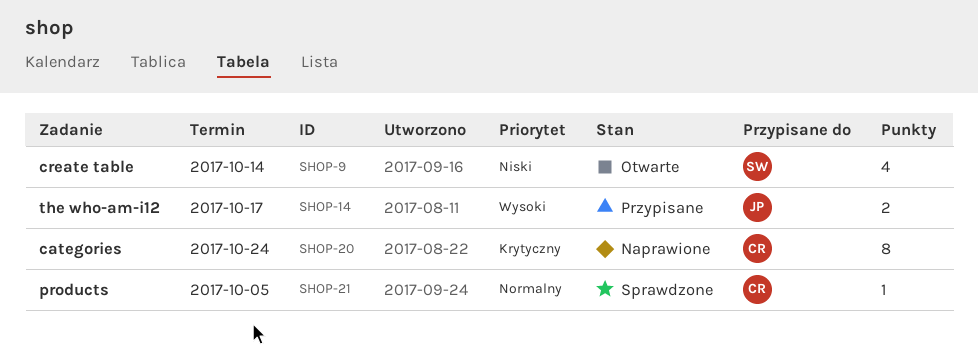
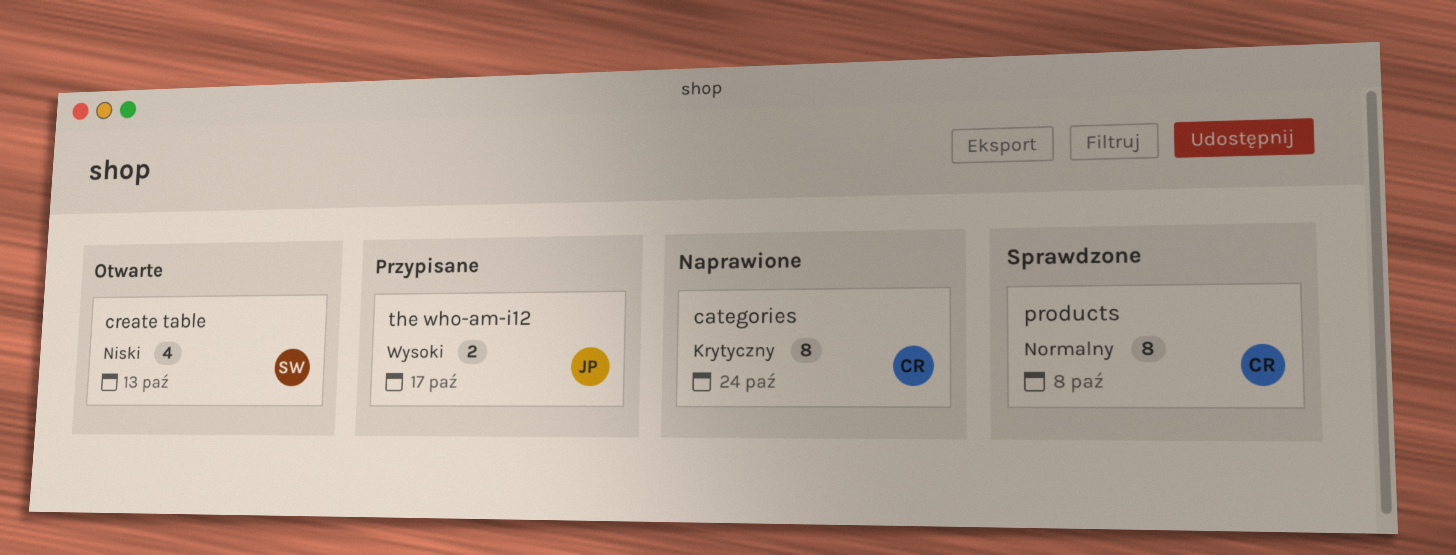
create table, due: Oct 14 -> Oct 13
products, estimate: 1 -> 8
products, due: Oct 5 -> Oct 8

